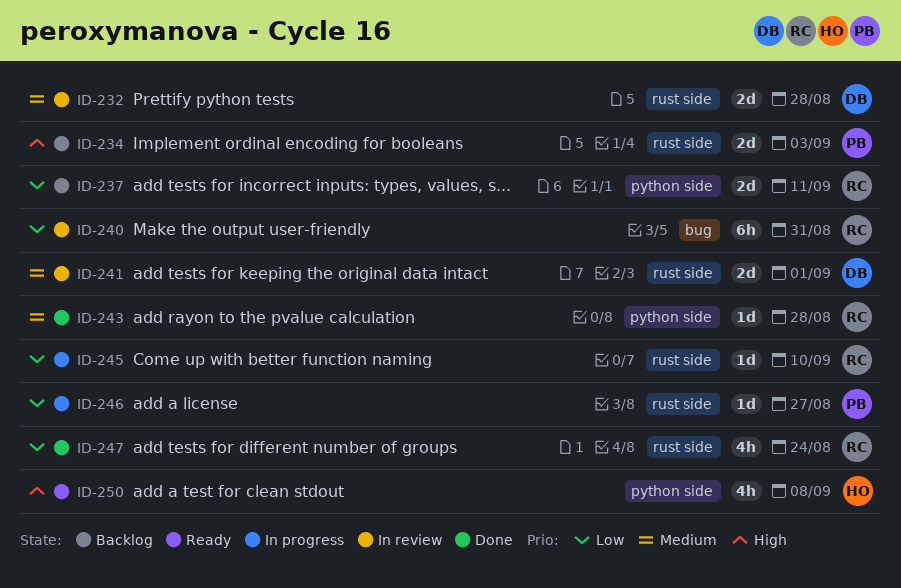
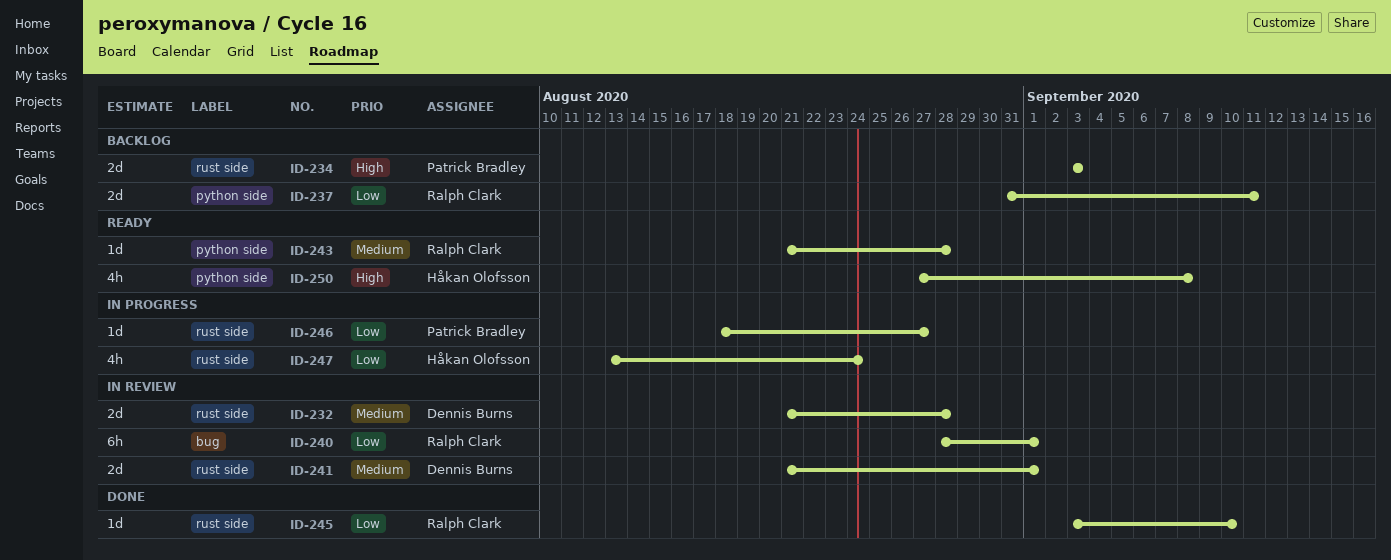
ID-240, due: Aug 31 -> Sep 1
ID-243, status: Done -> Ready
ID-245, status: In progress -> Done
ID-247, status: Done -> In progress
ID-247, owner: Ralph Clark -> Håkan Olofsson

